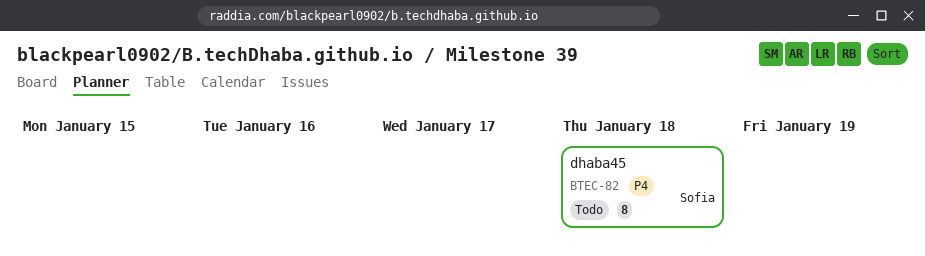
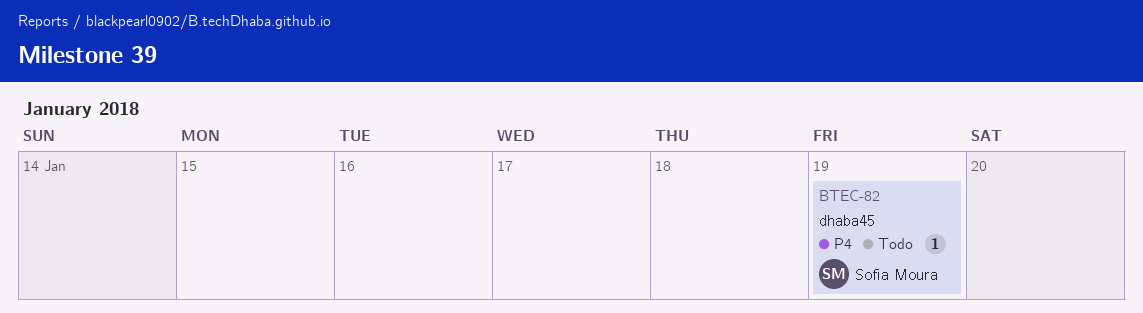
BTEC-82, estimate: 8 -> 1
BTEC-82, due: Jan 18 -> Jan 19

